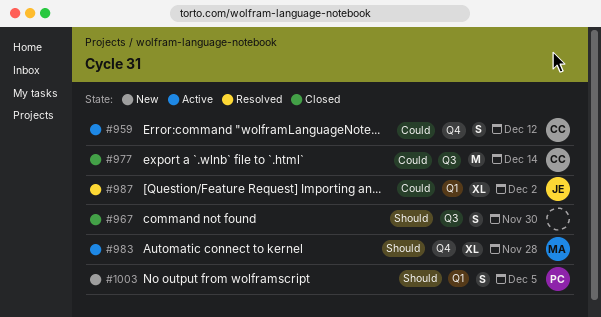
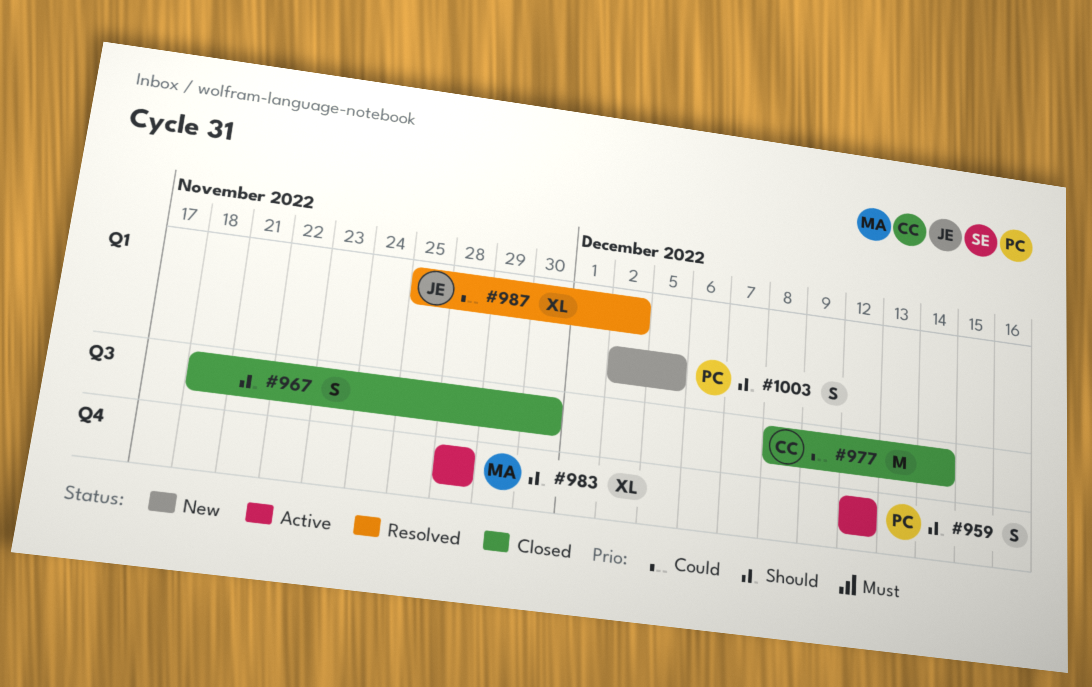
#959, owner: CC -> PC
#959, priority: Could -> Should

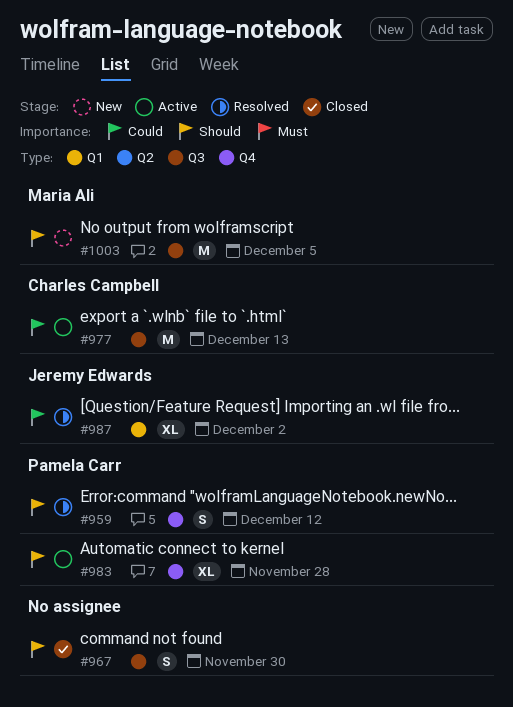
#959, status: Active -> Resolved
#977, status: Closed -> Active
#977, due: Dec 14 -> Dec 13
#983, owner: Maria Ali -> Pamela Carr
#1003, owner: Pamela Carr -> Maria Ali
#1003, label: Q1 -> Q3
#1003, estimate: S -> M

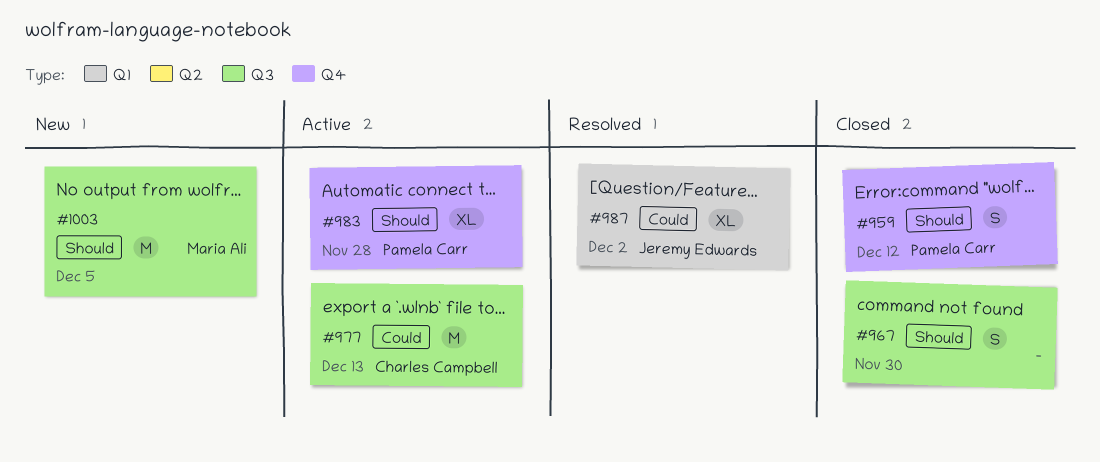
#959, status: Resolved -> Closed

